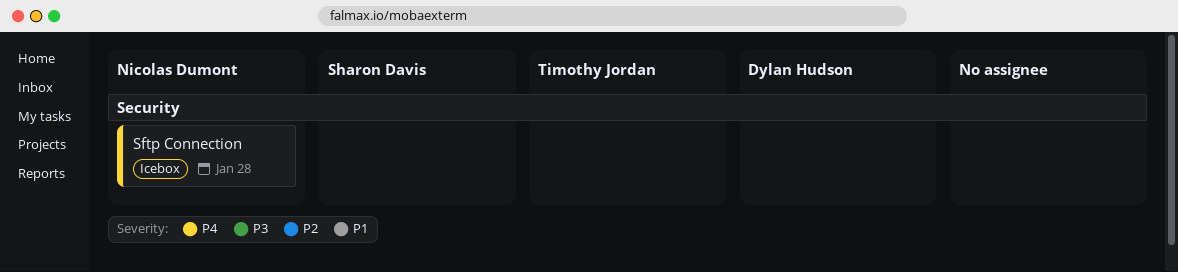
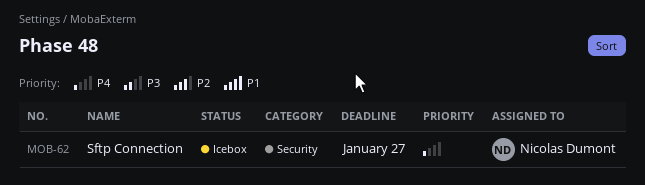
Sftp Connection, due: Jan 28 -> Jan 27

